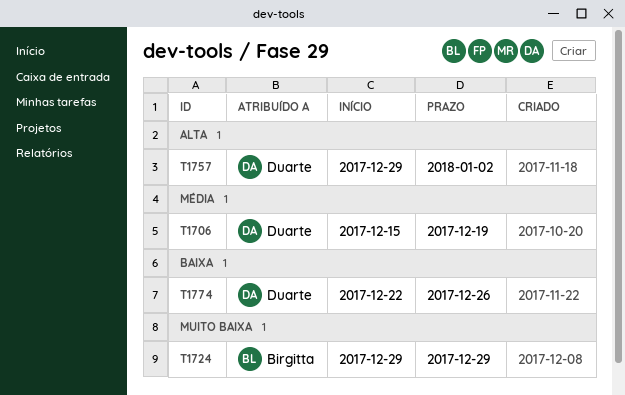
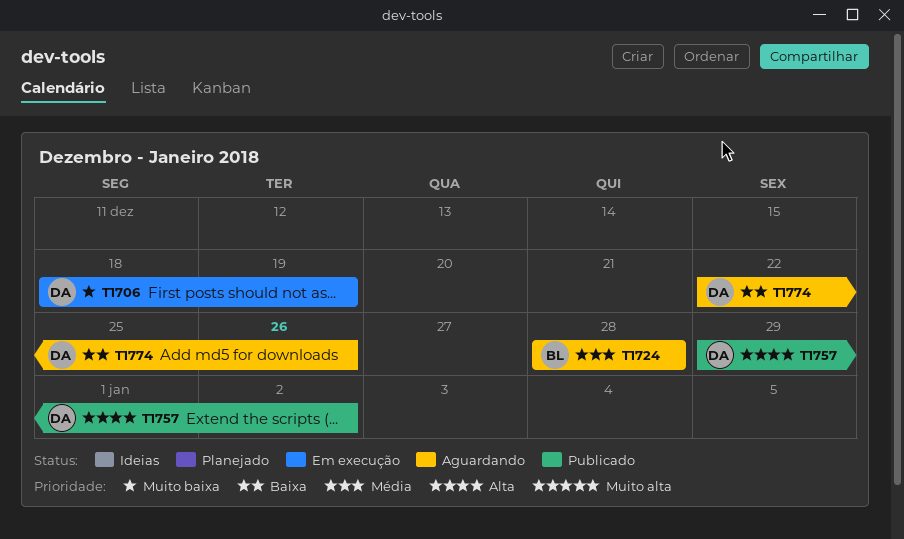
T1706, priority: Média -> Muito baixa
T1706, start: Dec 15 -> Dec 18
T1724, priority: Muito baixa -> Média
T1724, start: Dec 29 -> Dec 28
T1724, due: Dec 29 -> Dec 28

